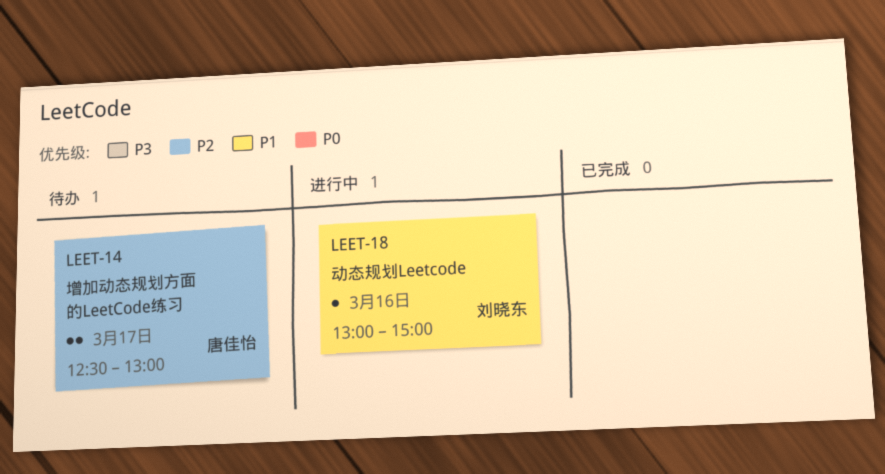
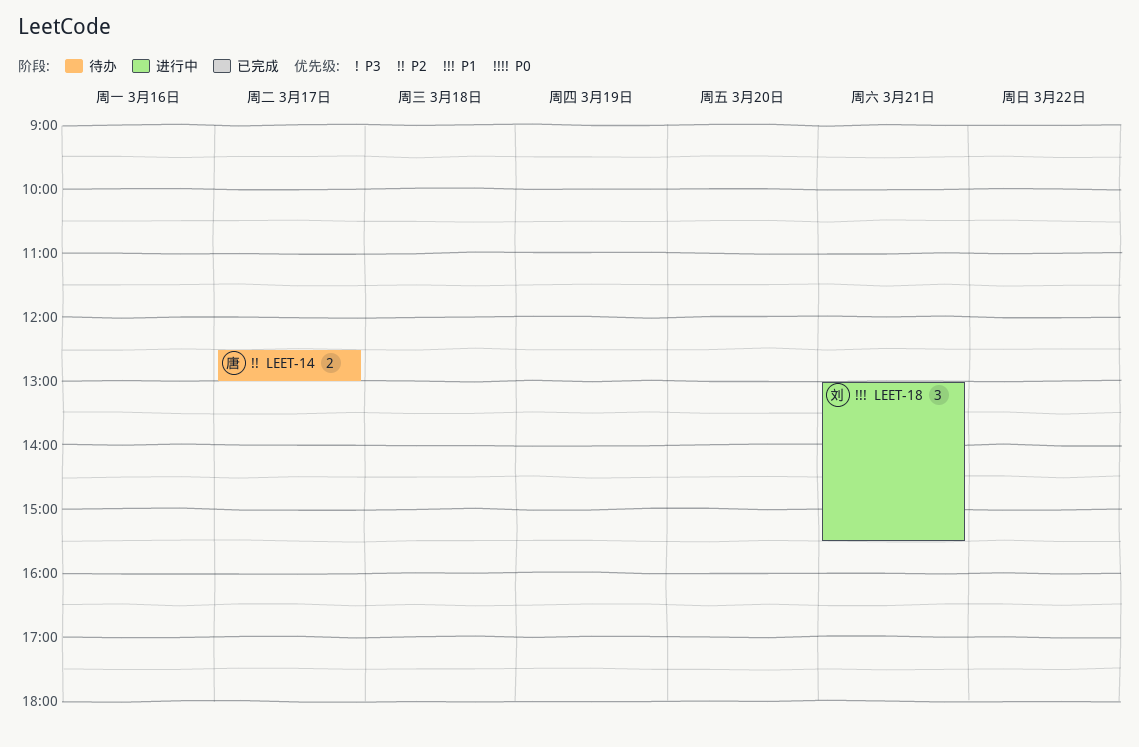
LEET-18, estimate: 1 -> 3
LEET-18, day: Mar 16 -> Mar 21
LEET-18, ends: 15:00 -> 15:30

